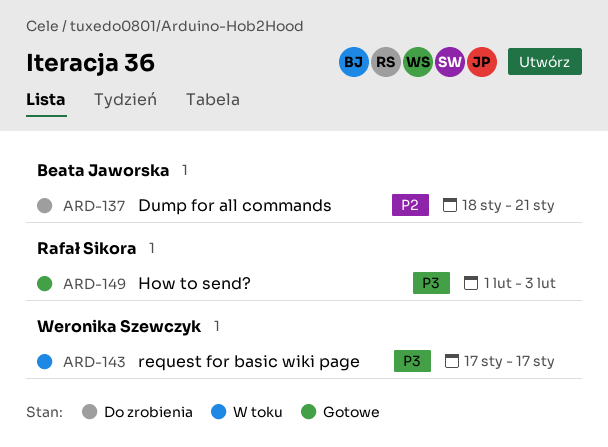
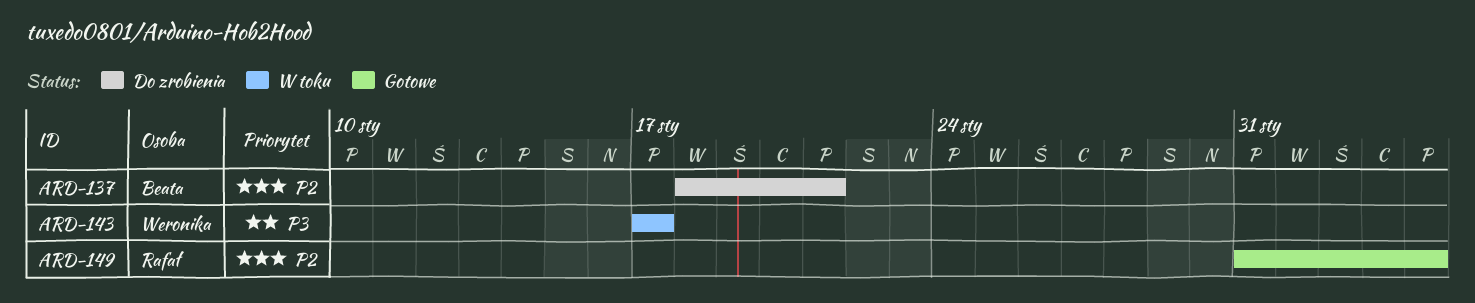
ARD-149, priority: P3 -> P2
ARD-149, start: Feb 1 -> Jan 31
ARD-149, due: Feb 3 -> Feb 4

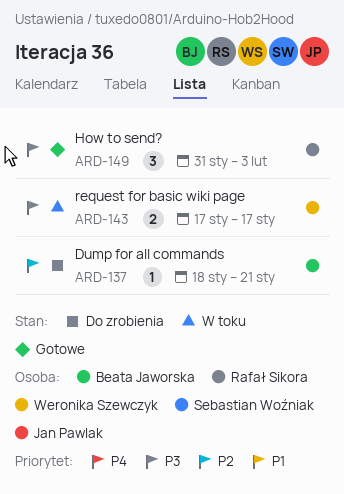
ARD-149, priority: P2 -> P3
ARD-149, due: Feb 4 -> Feb 3

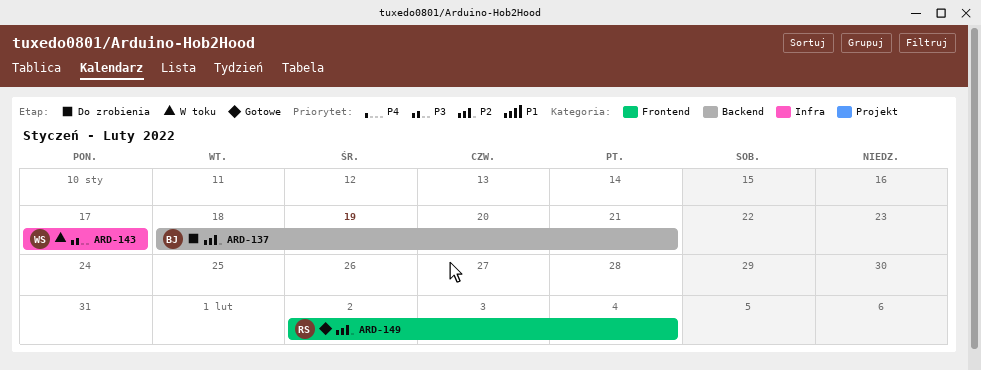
ARD-149, priority: P3 -> P2
ARD-149, start: Jan 31 -> Feb 2
ARD-149, due: Feb 3 -> Feb 4

